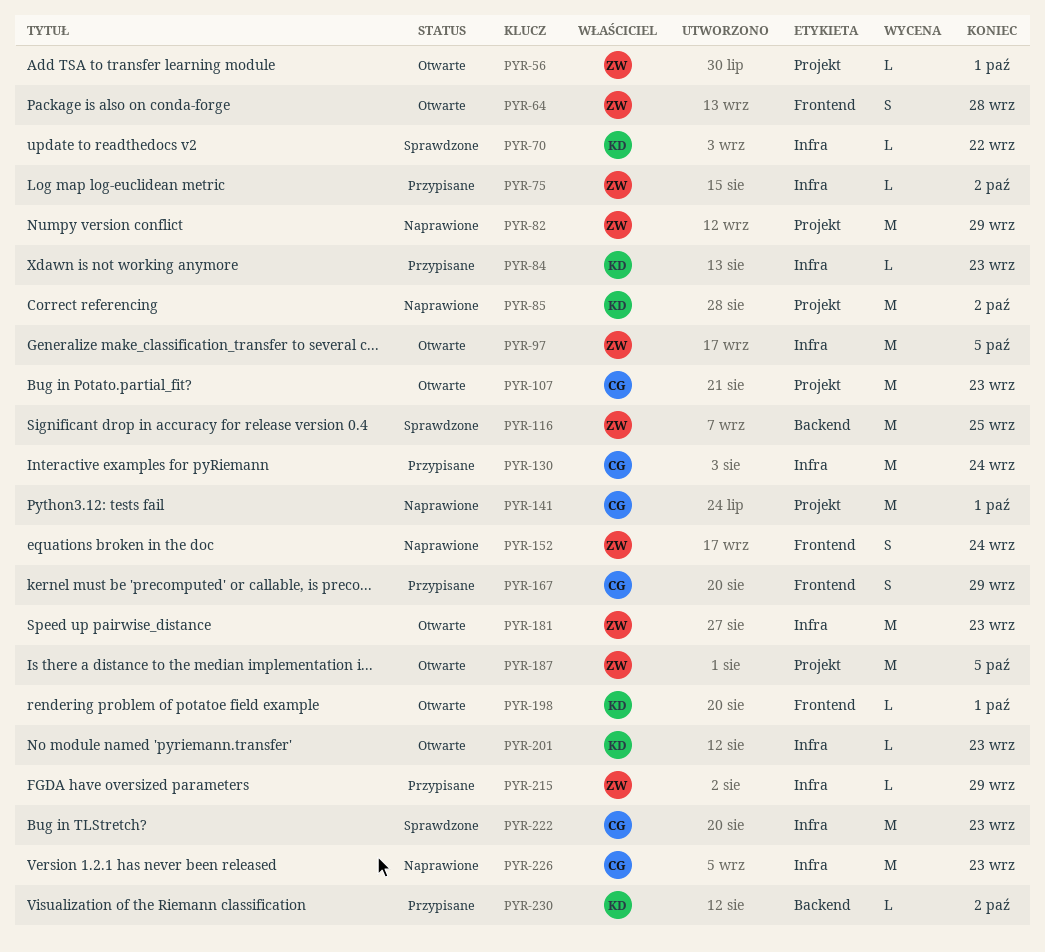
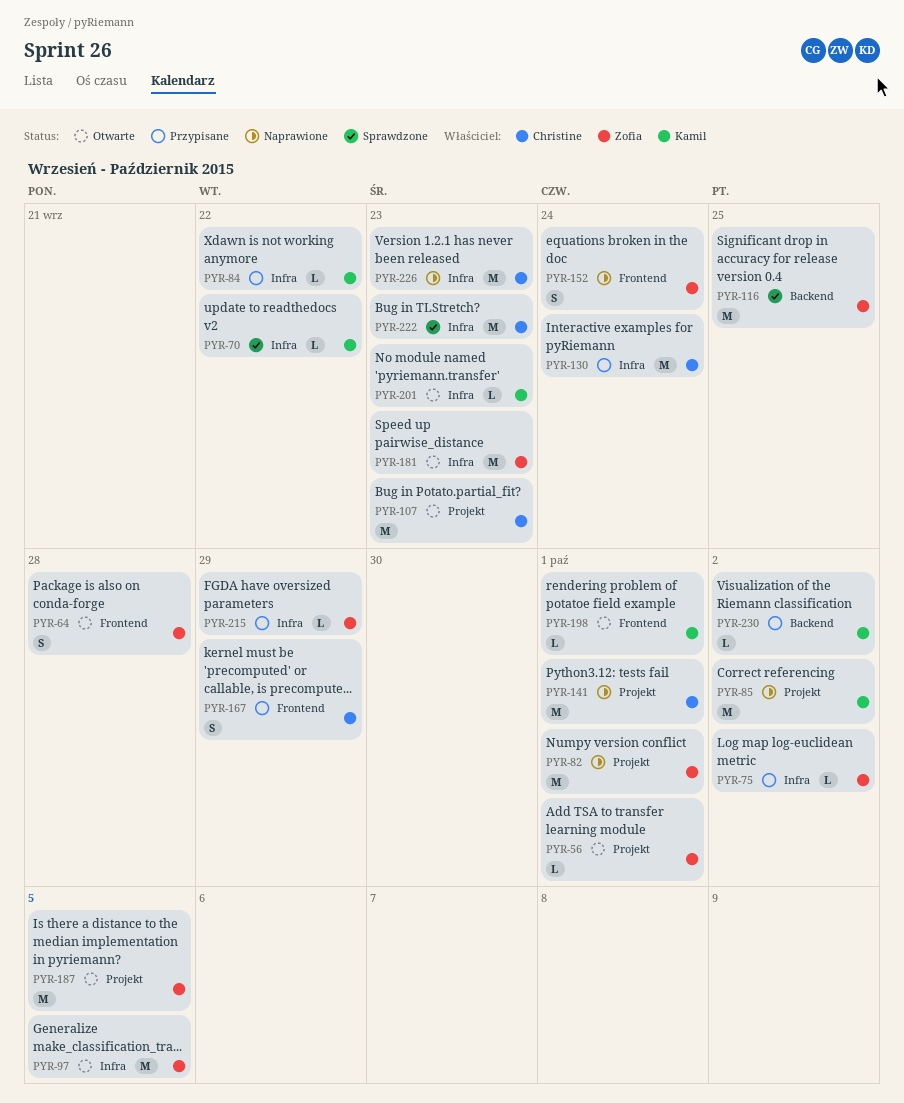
PYR-82, due: Sep 29 -> Oct 1
PYR-84, due: Sep 23 -> Sep 22

